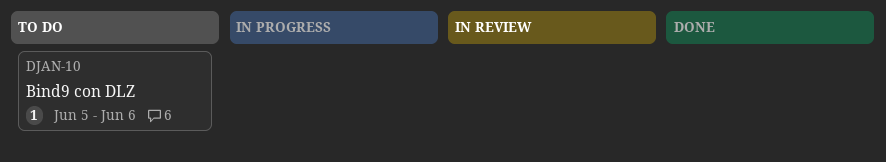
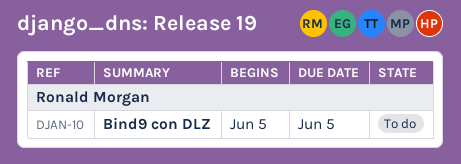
DJAN-10, due: Jun 6 -> Jun 5

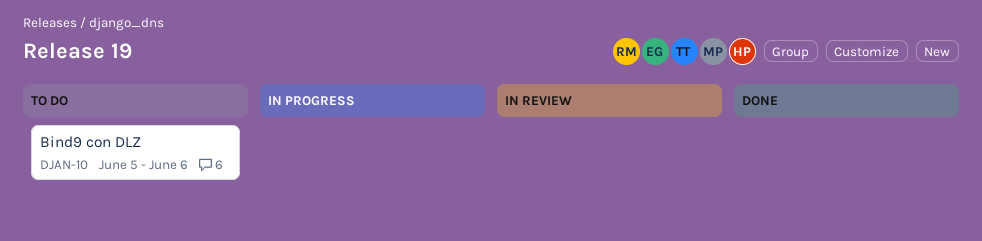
DJAN-10, due: Jun 5 -> Jun 6

